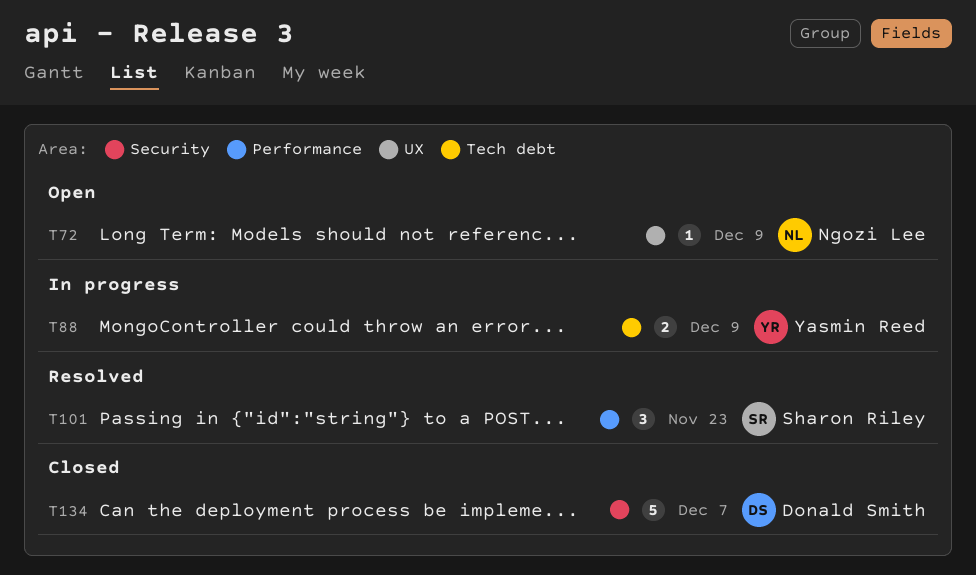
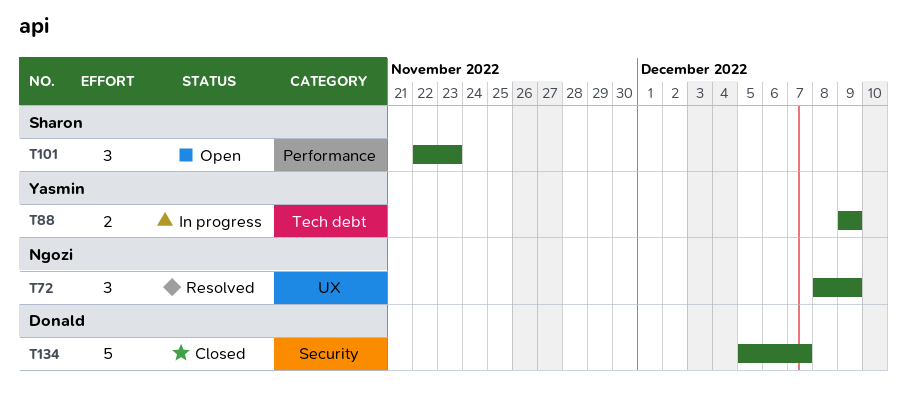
T72, status: Open -> Resolved
T72, estimate: 1 -> 3
T101, status: Resolved -> Open

